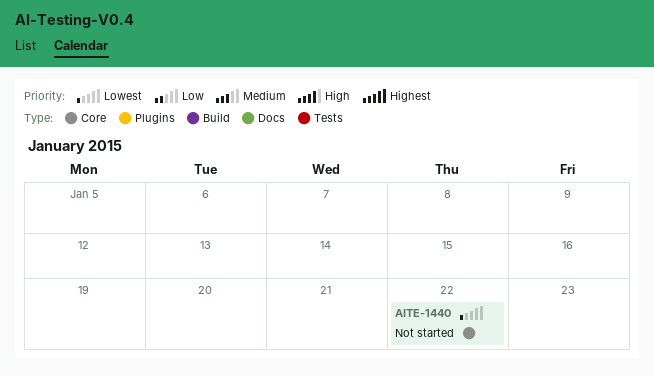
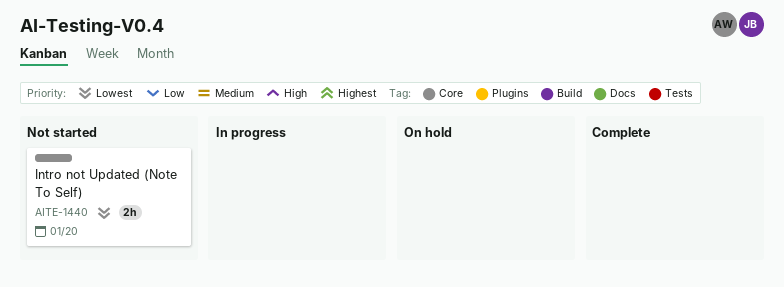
AITE-1440, due: Jan 22 -> Jan 20

